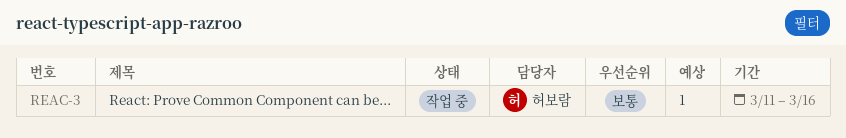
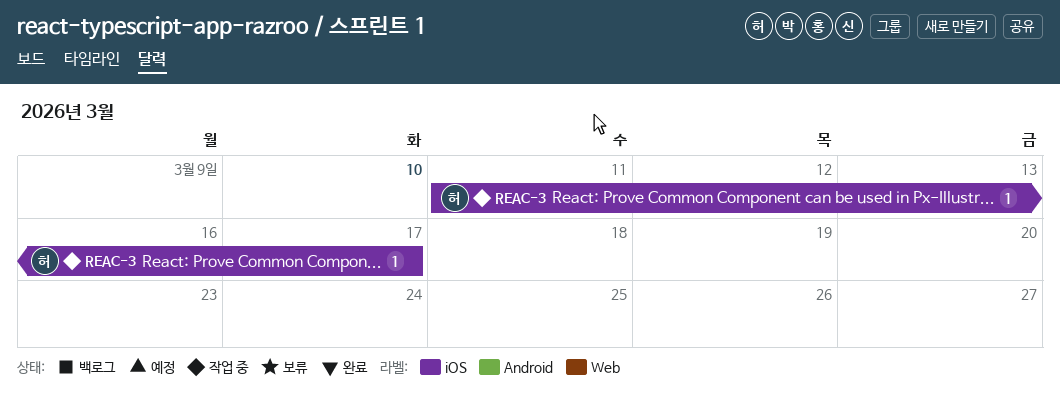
REAC-3, due: Mar 16 -> Mar 17

